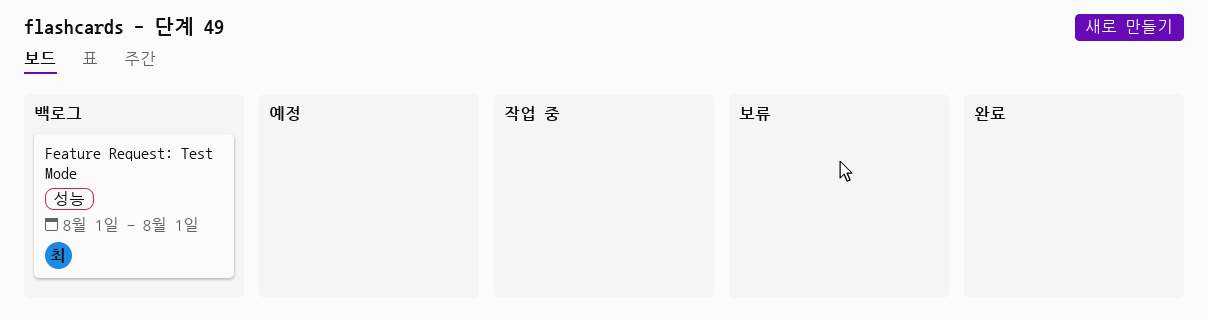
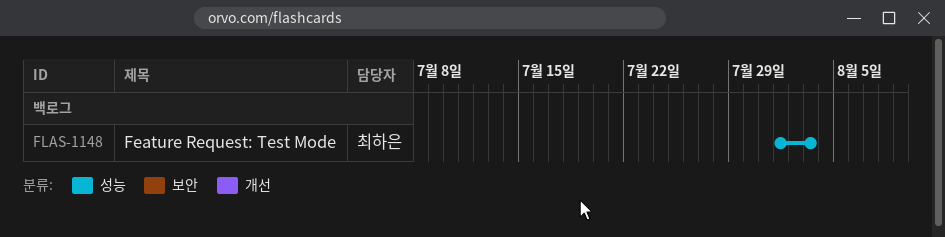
Feature Request: Test Mode, due: Aug 1 -> Aug 3

